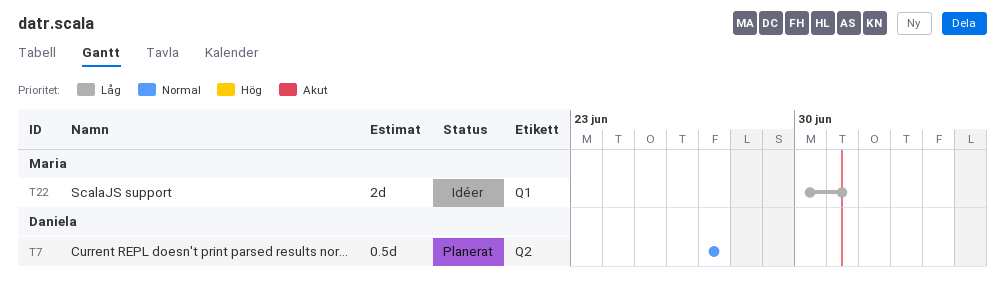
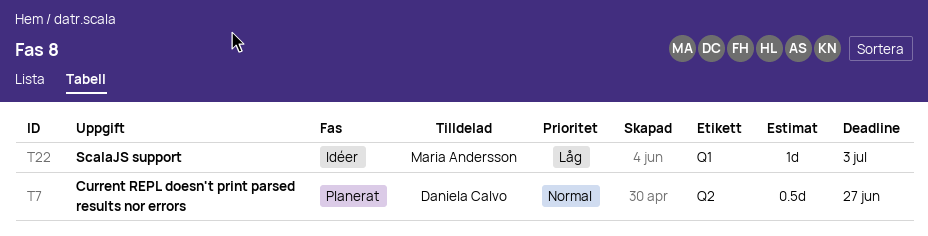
T22, estimate: 2d -> 1d
T22, due: Jul 1 -> Jul 3

